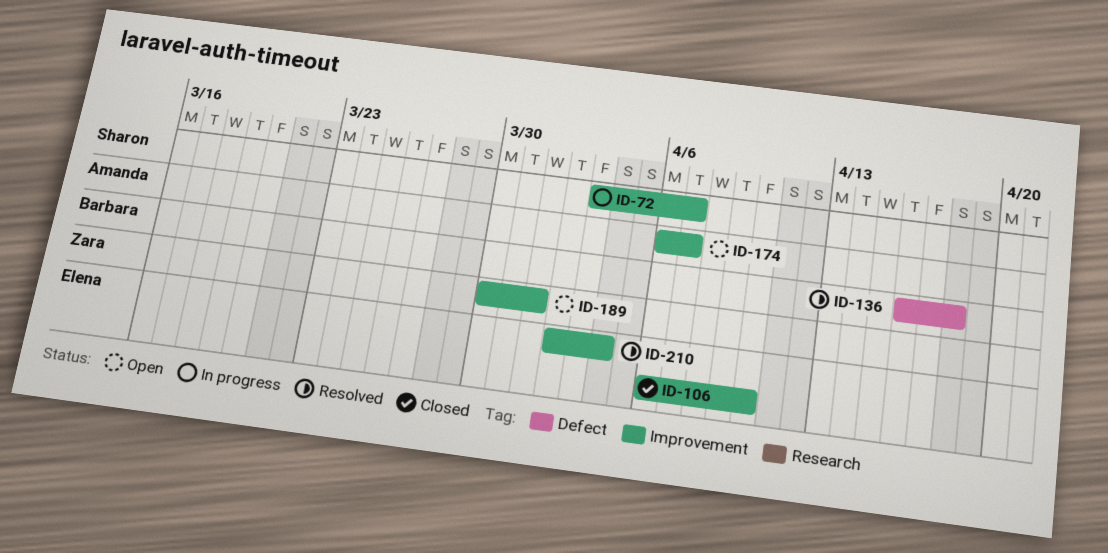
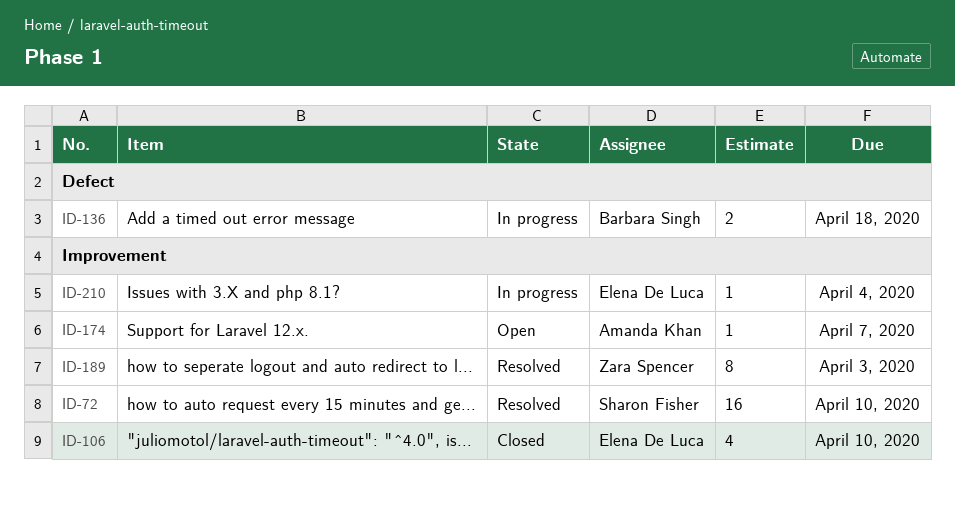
ID-72, status: In progress -> Resolved
ID-72, due: Apr 7 -> Apr 10
ID-136, status: Resolved -> In progress
ID-189, status: Open -> Resolved
ID-189, due: Apr 1 -> Apr 3
ID-210, status: Resolved -> In progress

